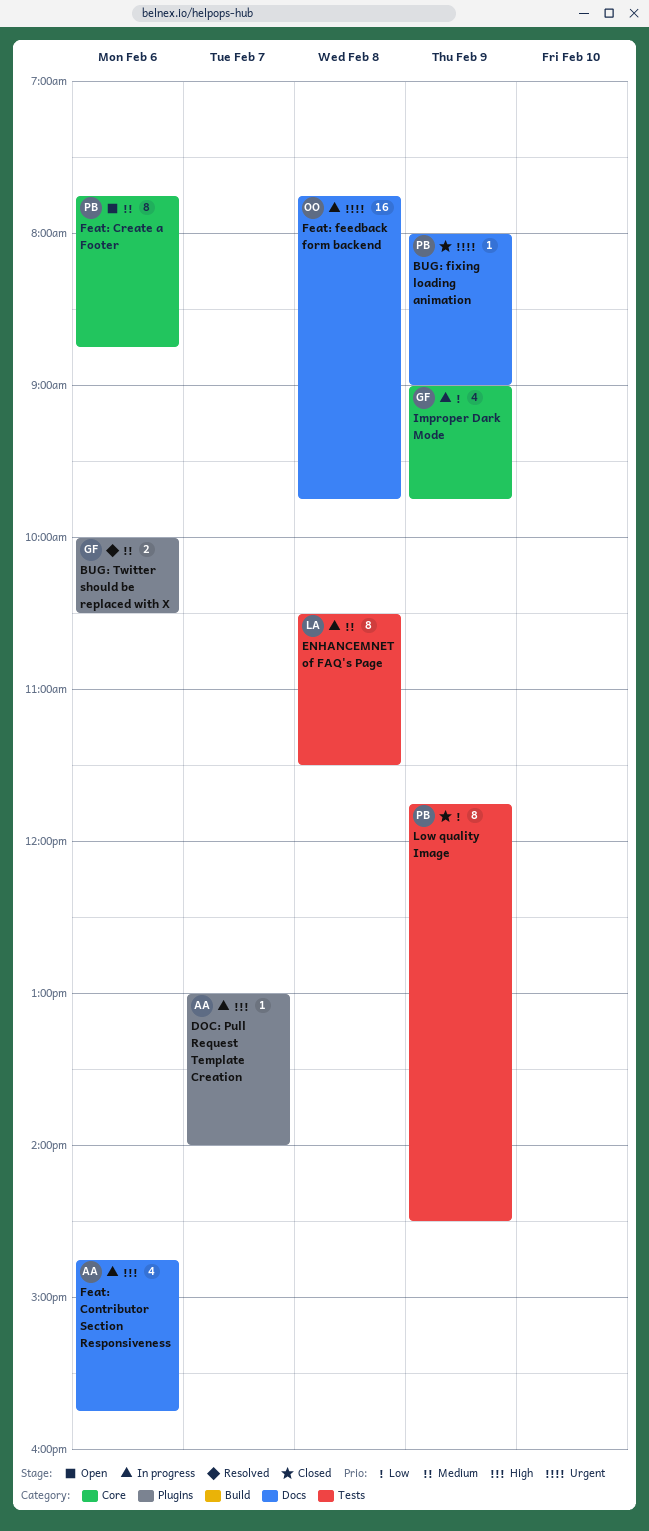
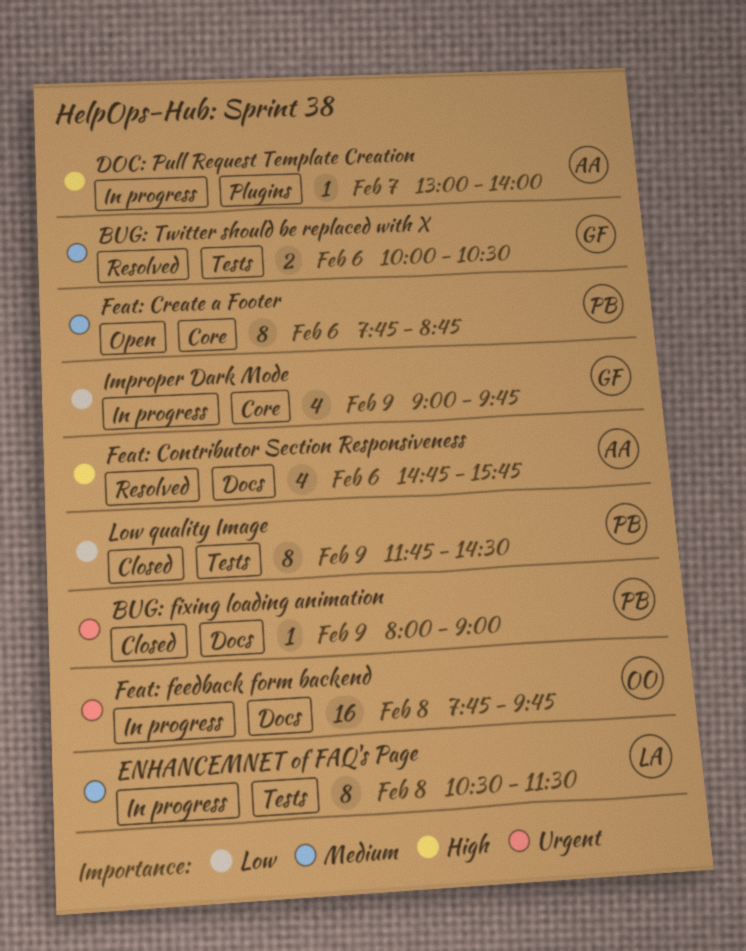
BUG: Twitter should be replaced with X, label: Plugins -> Tests
Feat: Contributor Section Responsiveness, status: In progress -> Resolved

